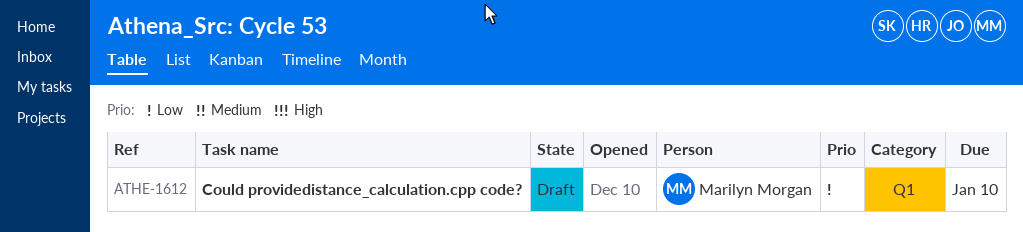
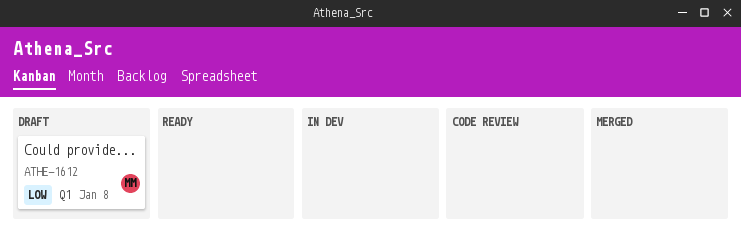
ATHE-1612, due: Jan 10 -> Jan 8

